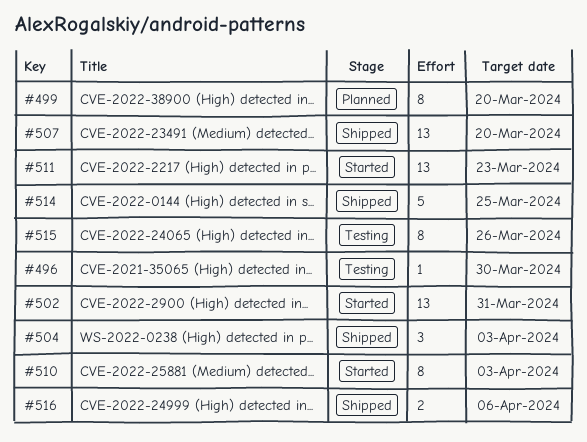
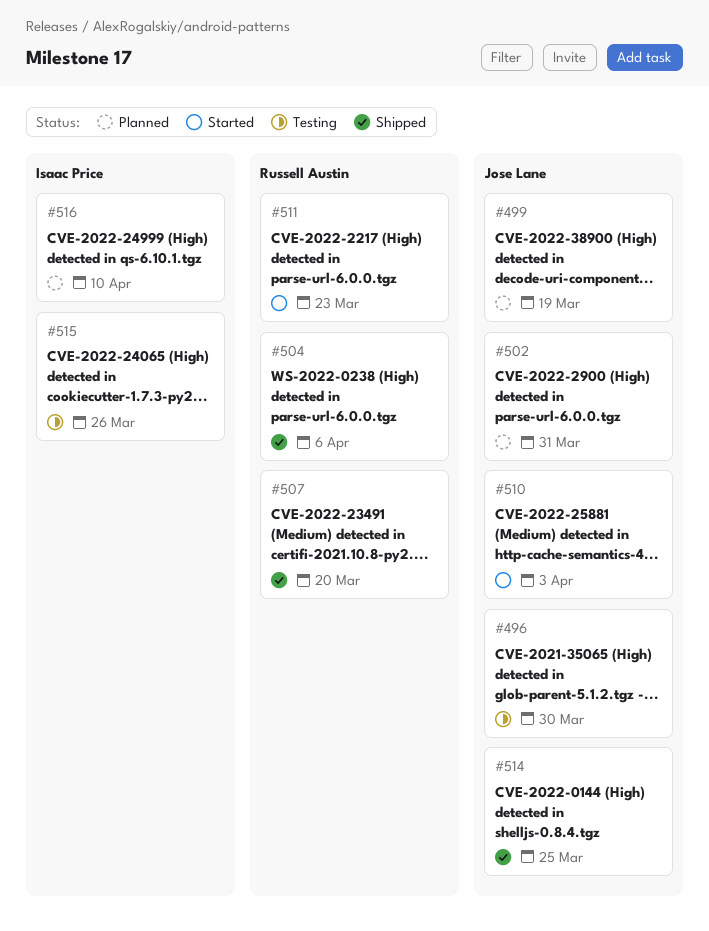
#499, due: Mar 20 -> Mar 19
#502, status: Started -> Planned
#504, due: Apr 3 -> Apr 6
#516, status: Shipped -> Planned
#516, due: Apr 6 -> Apr 10

